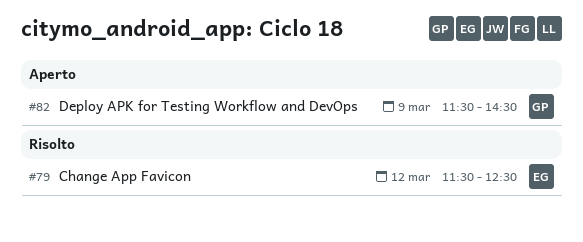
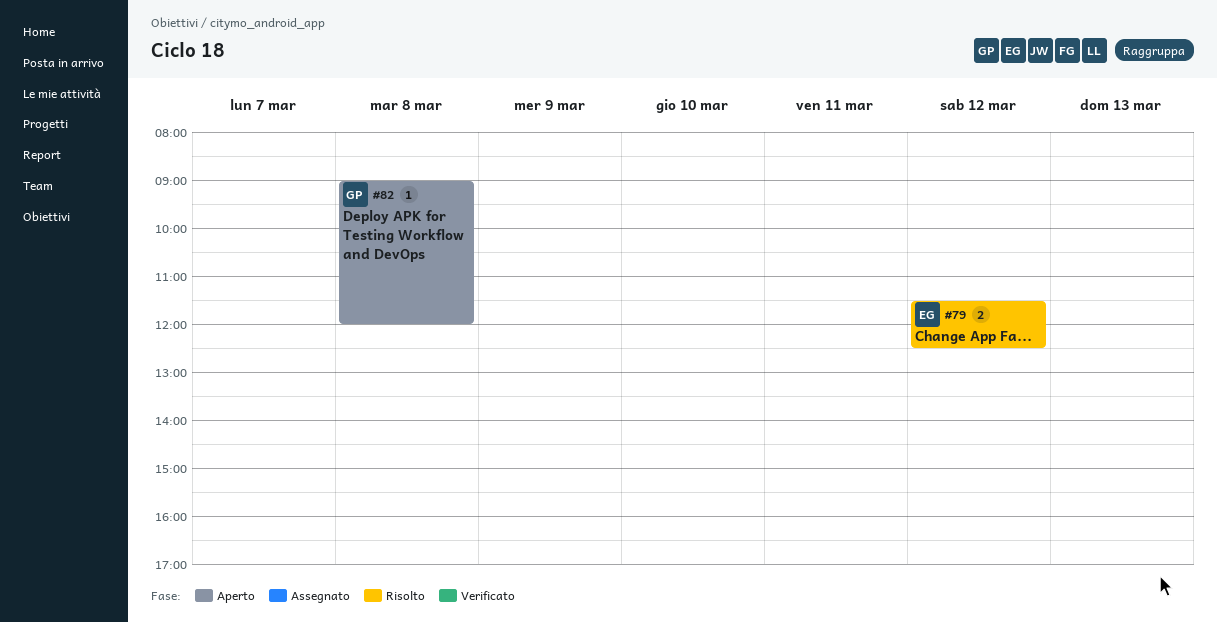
#82, day: Mar 9 -> Mar 8
#82, begins: 11:30 -> 09:00
#82, ends: 14:30 -> 12:00

